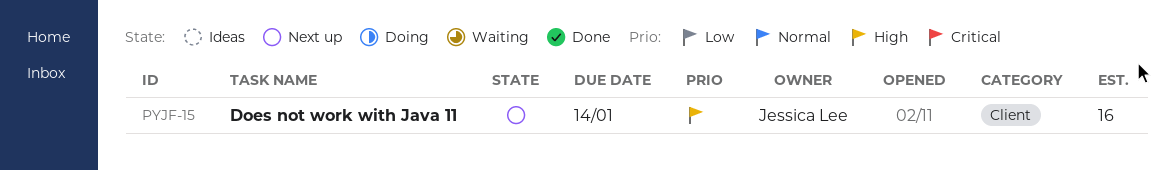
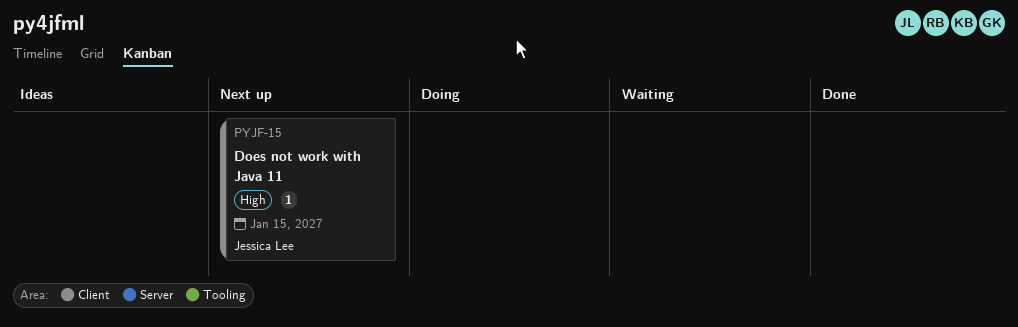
PYJF-15, estimate: 16 -> 1
PYJF-15, due: Jan 14 -> Jan 15

